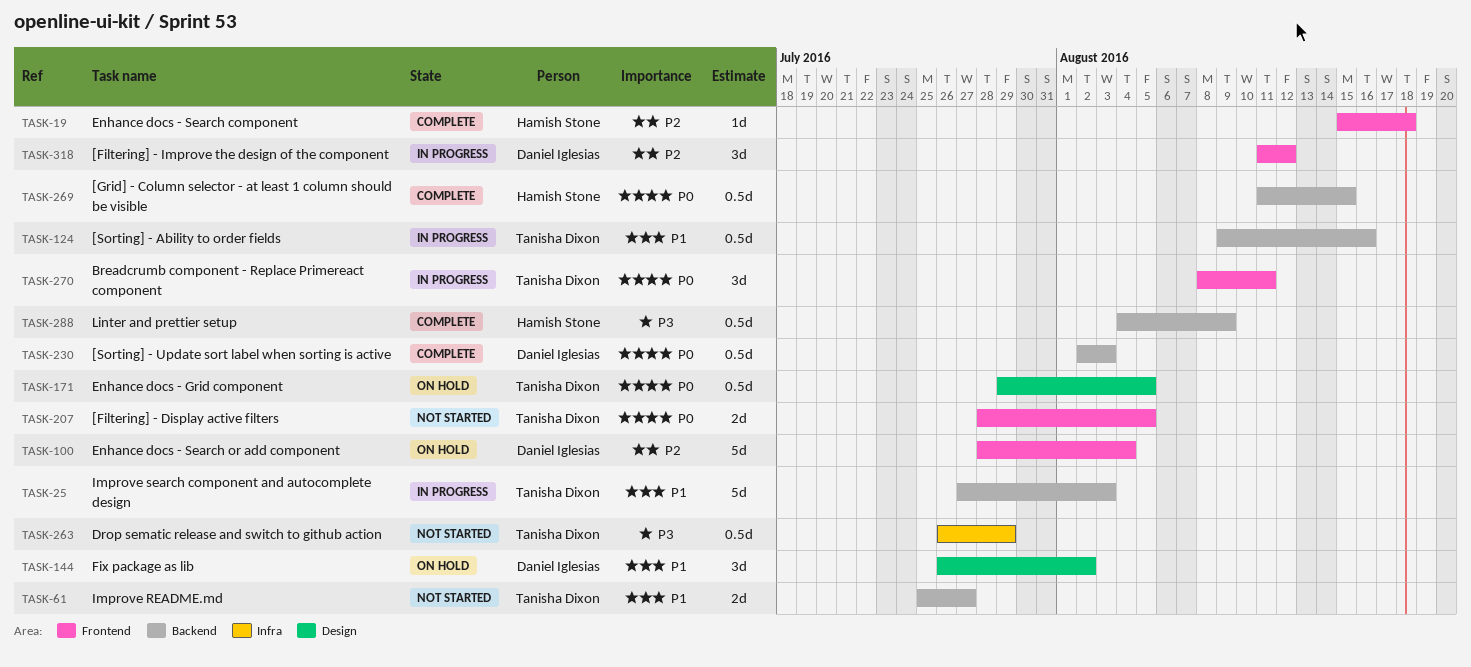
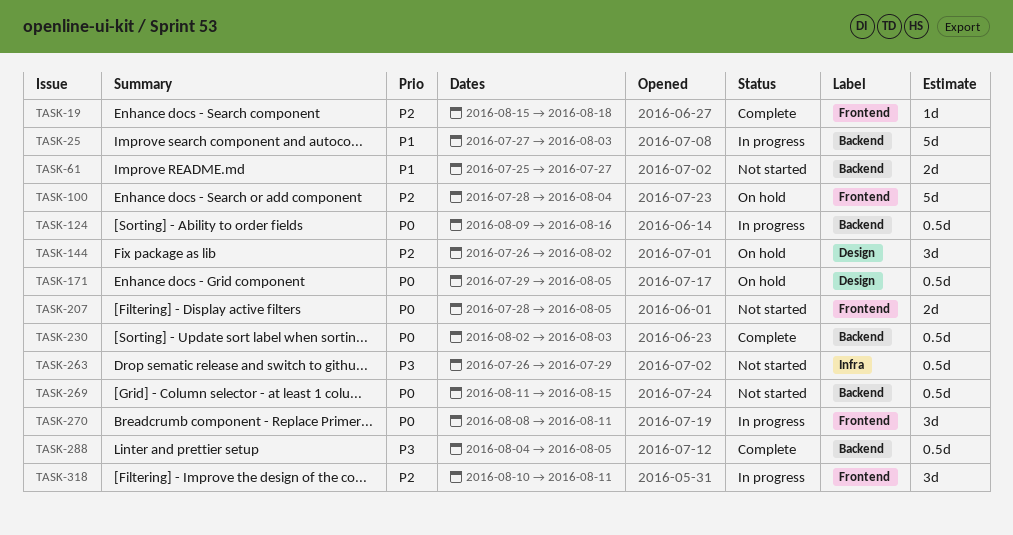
TASK-124, priority: P1 -> P0
TASK-144, priority: P1 -> P2
TASK-269, status: Complete -> Not started
TASK-288, due: Aug 9 -> Aug 5
TASK-318, start: Aug 11 -> Aug 10
TASK-318, due: Aug 12 -> Aug 11

